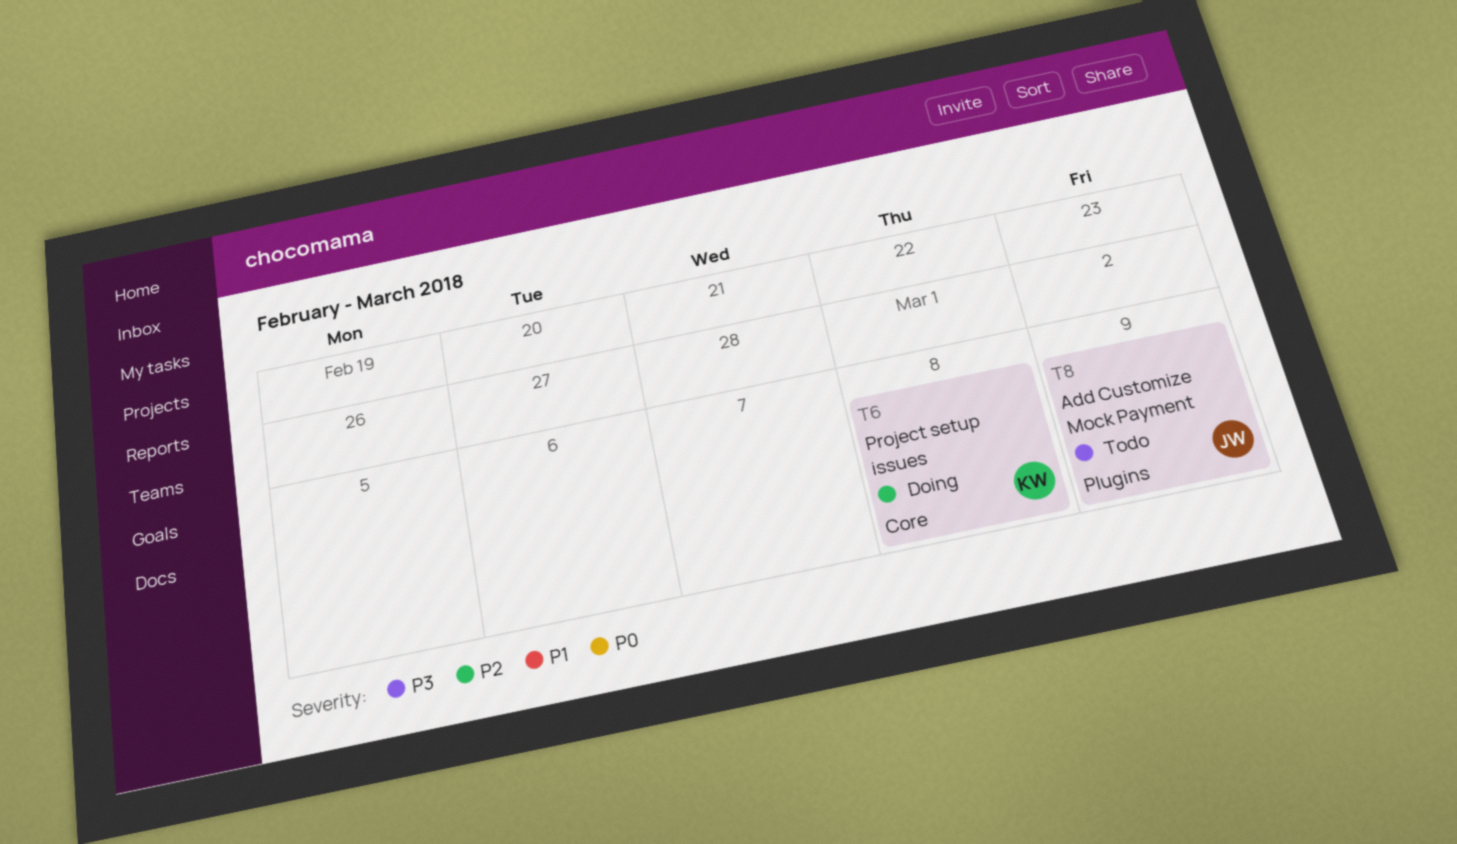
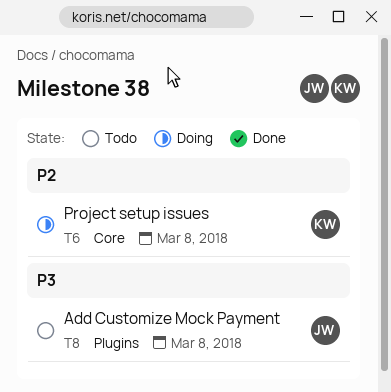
T8, due: Mar 9 -> Mar 8

